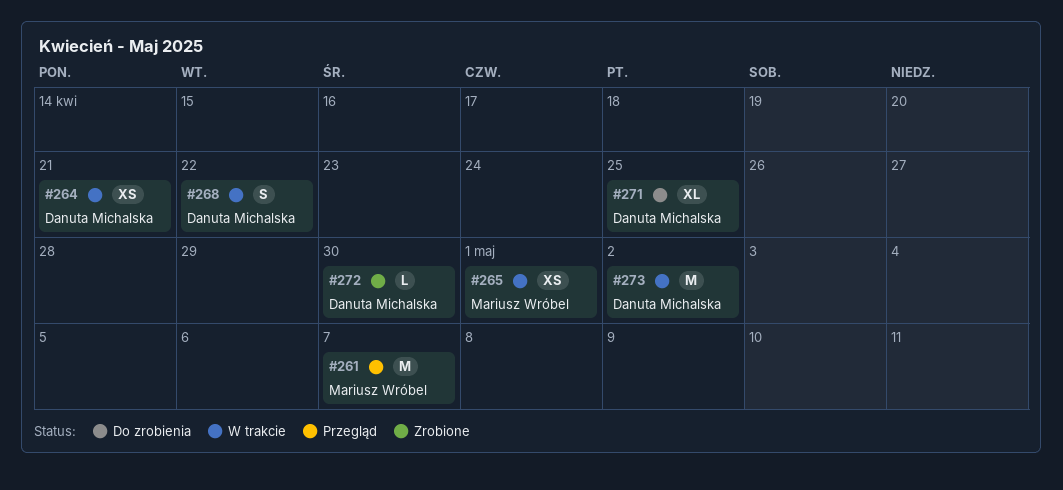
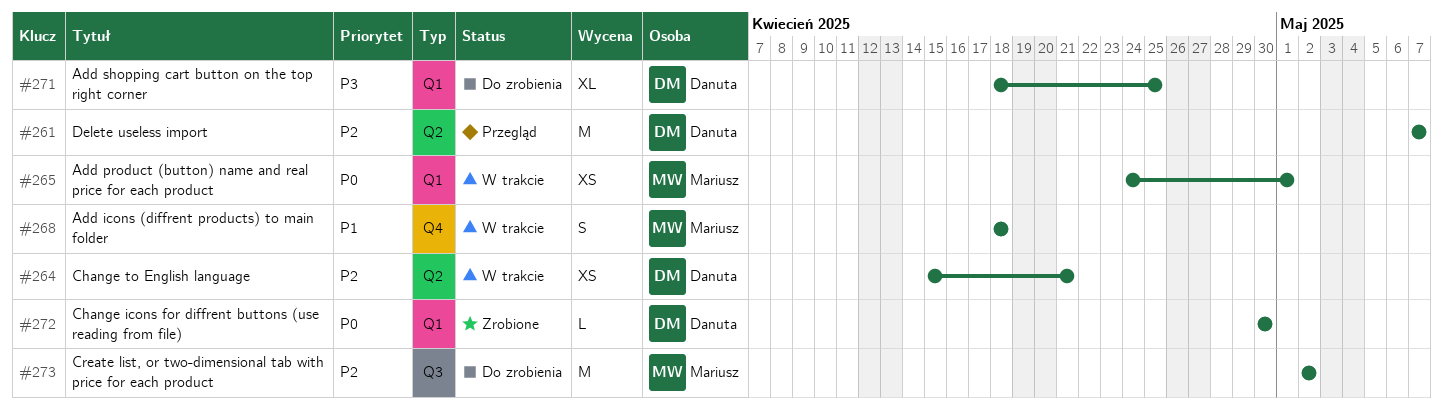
#261, owner: Mariusz Wróbel -> Danuta Michalska
#268, owner: Danuta Michalska -> Mariusz Wróbel
#268, due: Apr 22 -> Apr 18
#273, status: W trakcie -> Do zrobienia
#273, owner: Danuta Michalska -> Mariusz Wróbel

